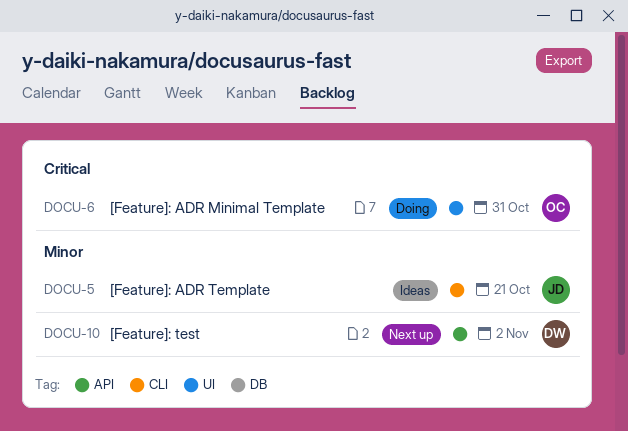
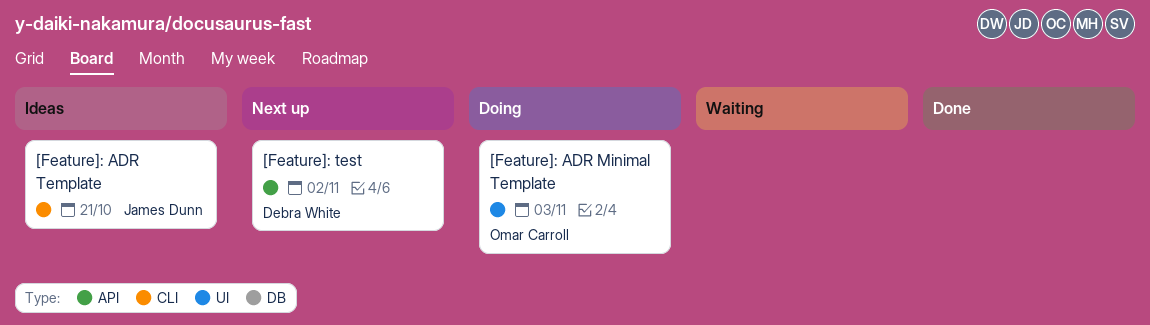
[Feature]: ADR Minimal Template, due: Oct 31 -> Nov 3

